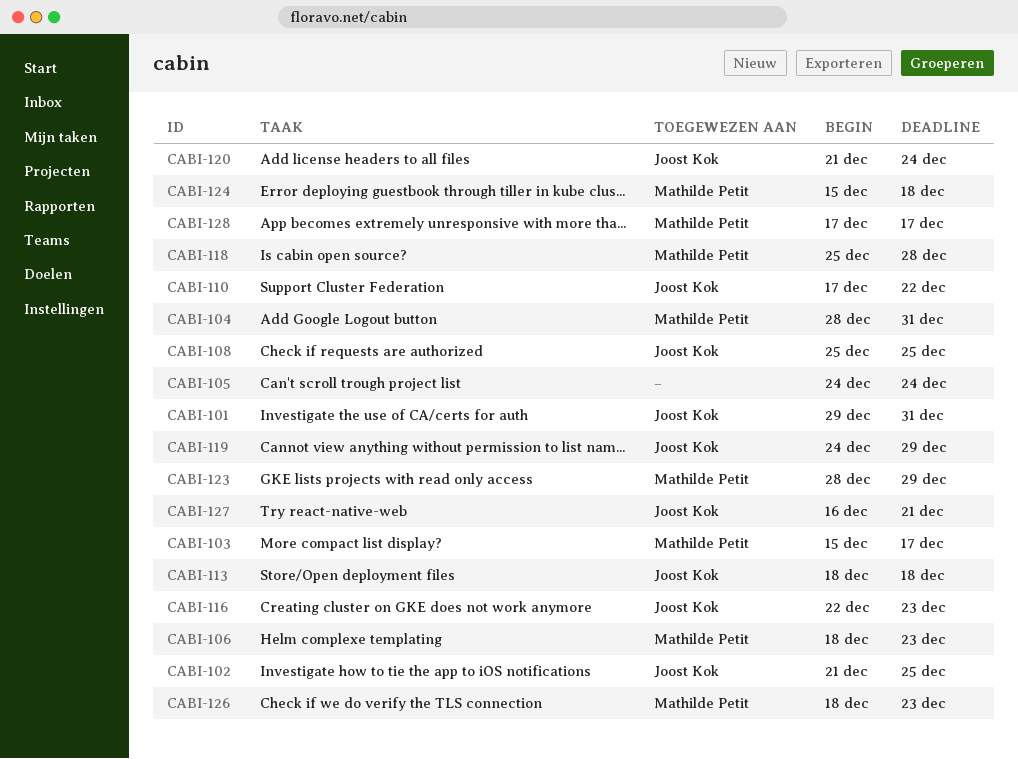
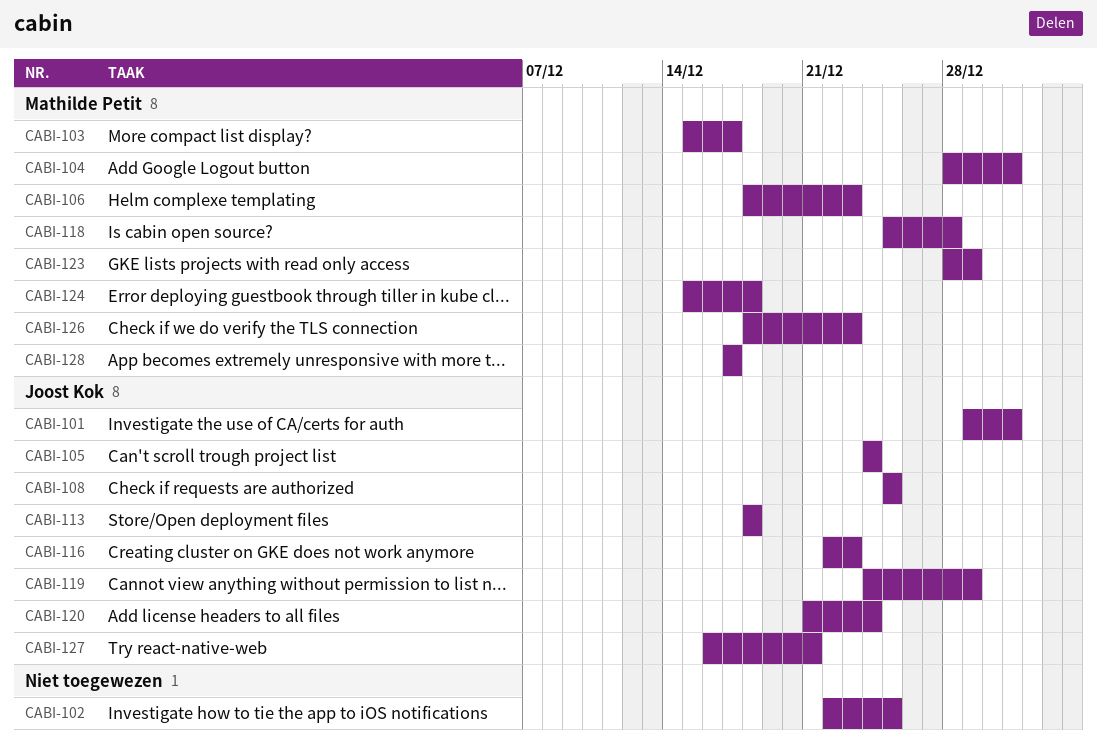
CABI-102, owner: Joost Kok -> none
CABI-102, start: Dec 21 -> Dec 22
CABI-105, owner: none -> Joost Kok
CABI-110: present -> none

